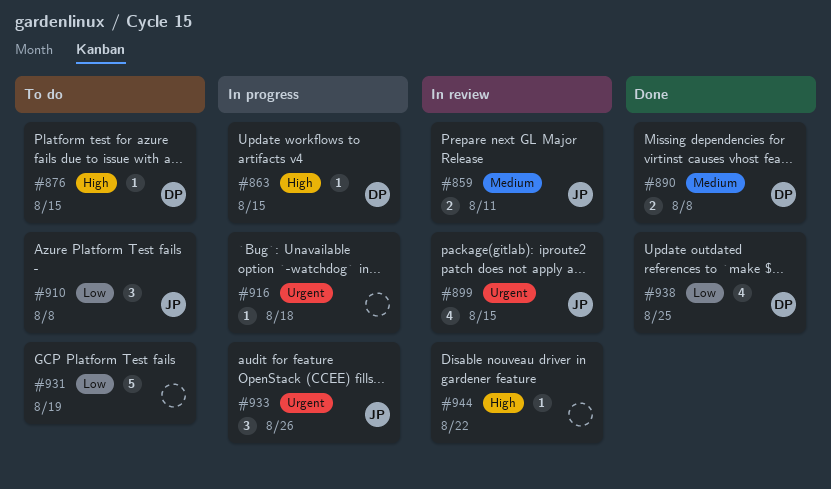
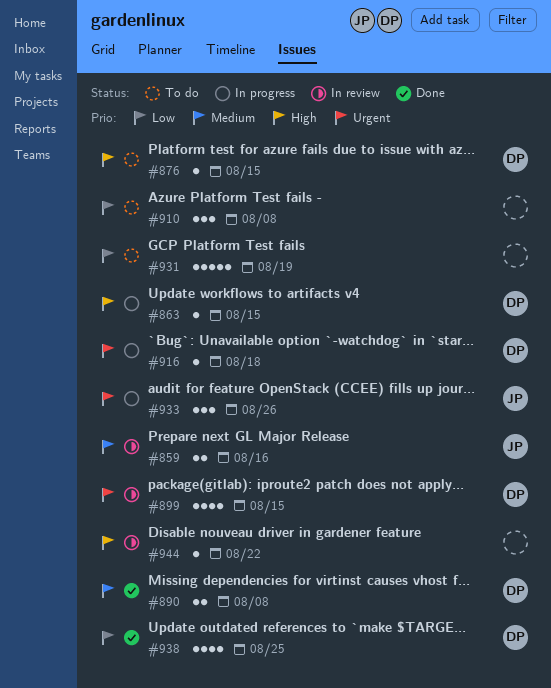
#859, due: Aug 11 -> Aug 16
#899, owner: JP -> DP
#910, owner: JP -> none
#916, owner: none -> DP

